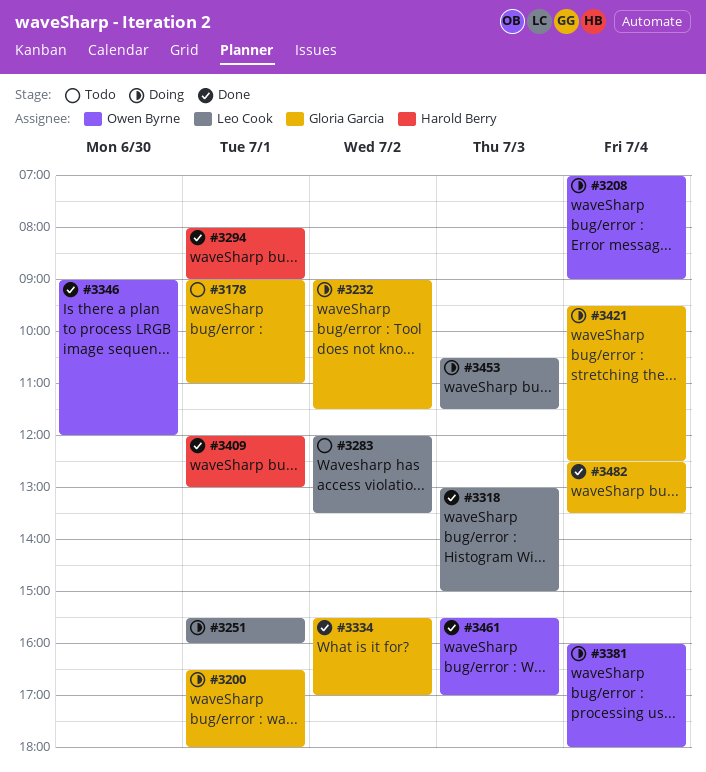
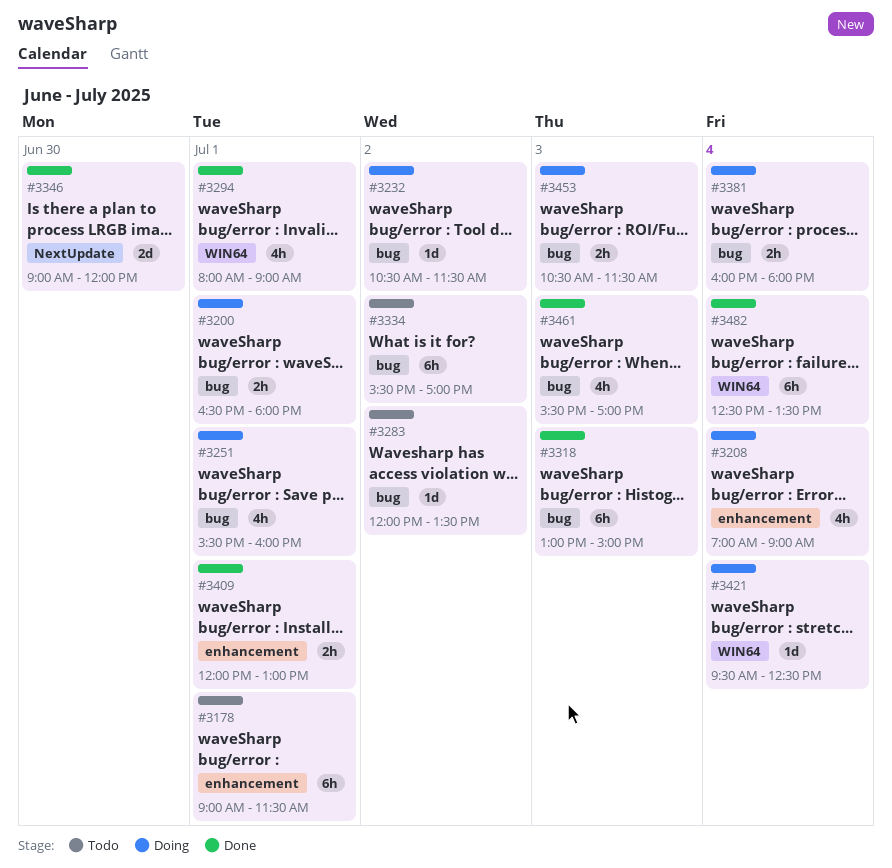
#3178, ends: 11:00 -> 11:30
#3232, begins: 09:00 -> 10:30
#3334, status: Done -> Todo

